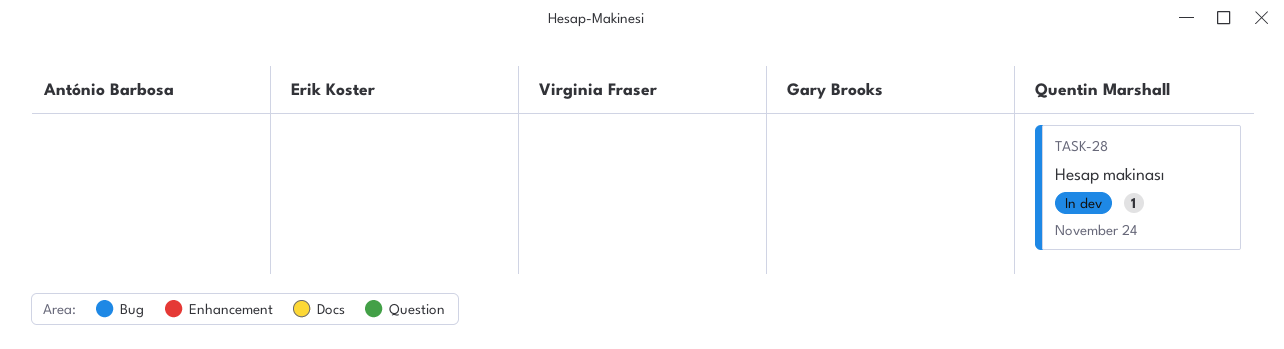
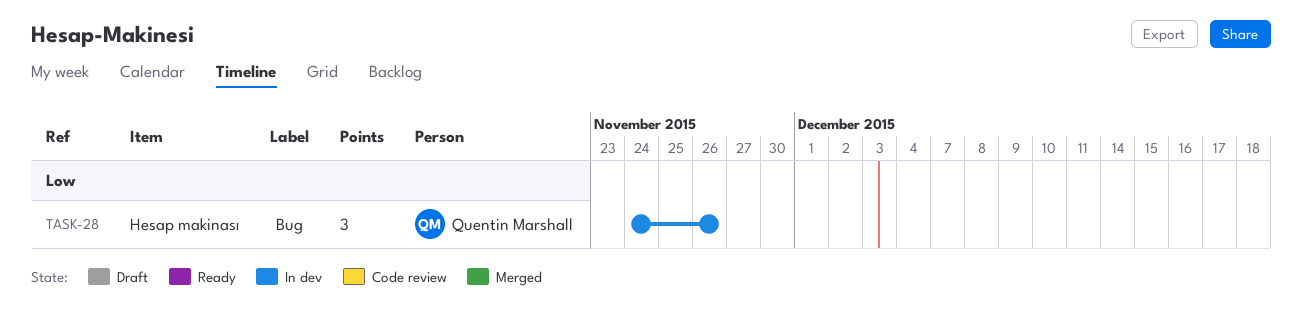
TASK-28, estimate: 1 -> 3
TASK-28, due: Nov 24 -> Nov 26

